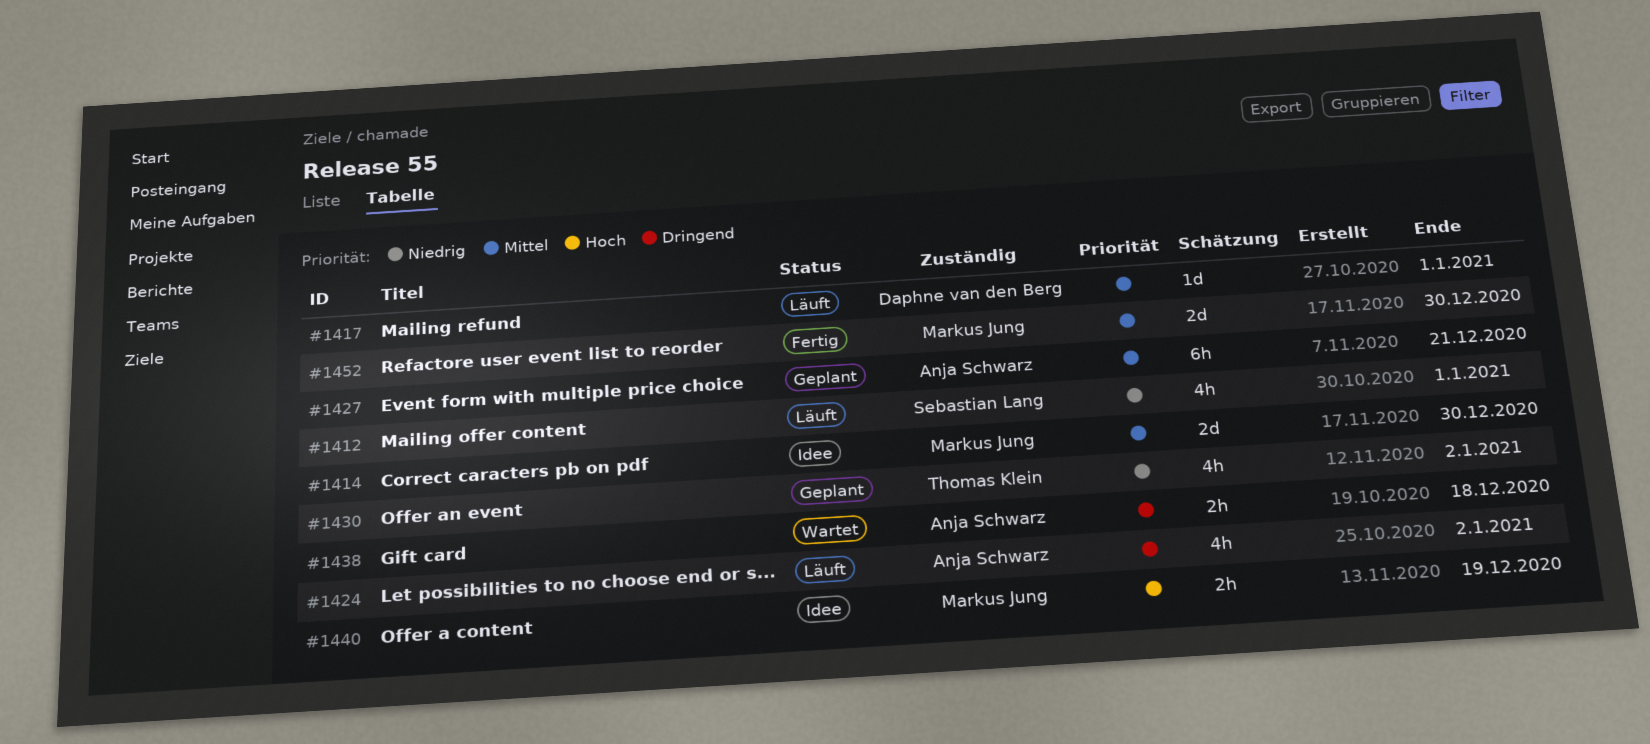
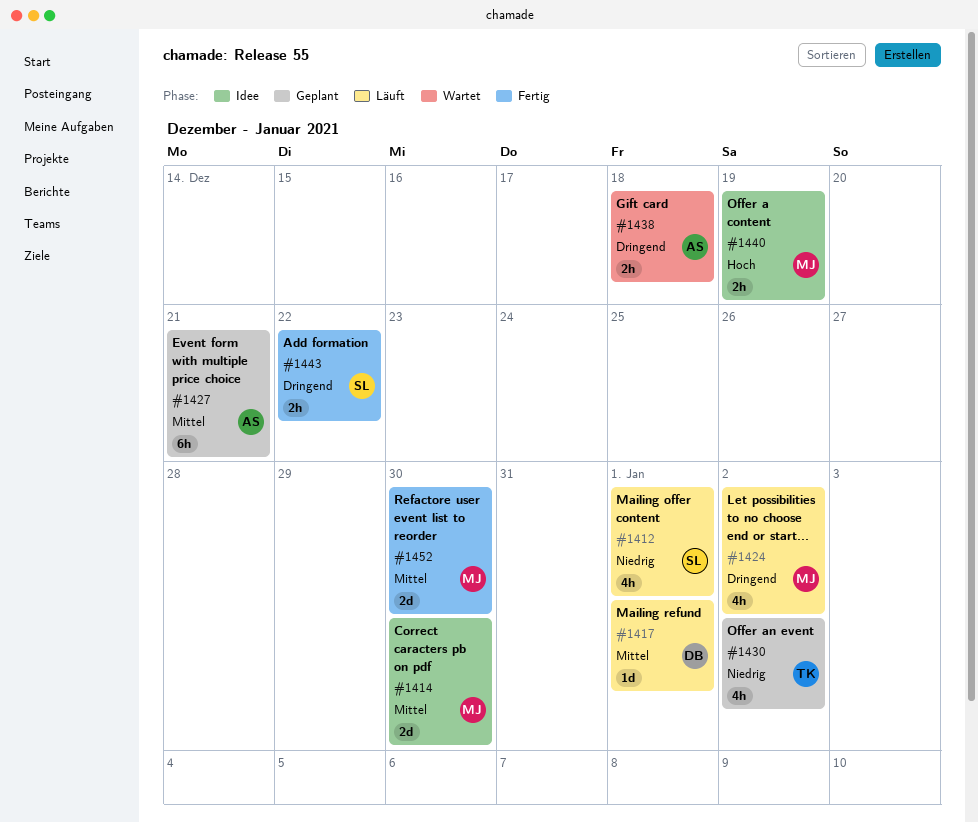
#1424, owner: Anja Schwarz -> Markus Jung
#1443: none -> present

